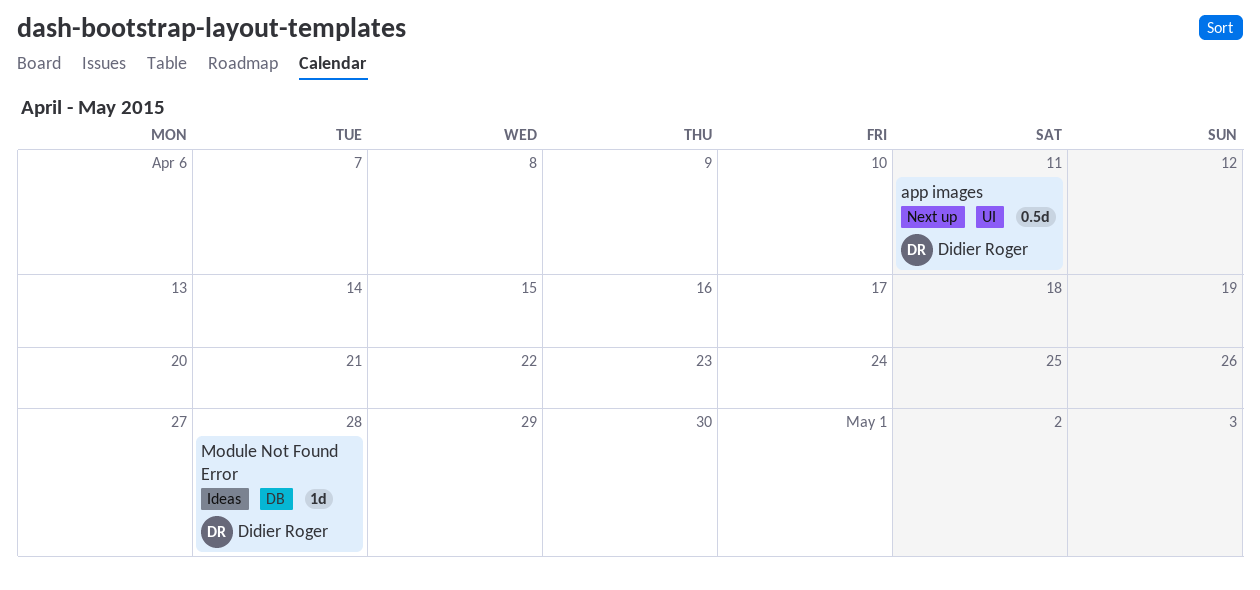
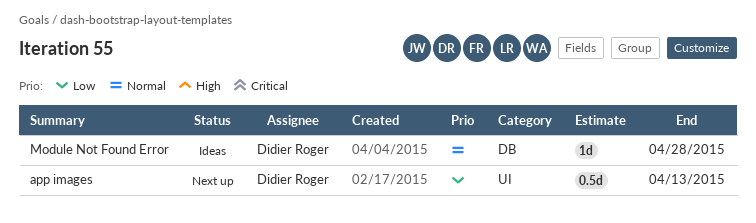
app images, due: Apr 11 -> Apr 13

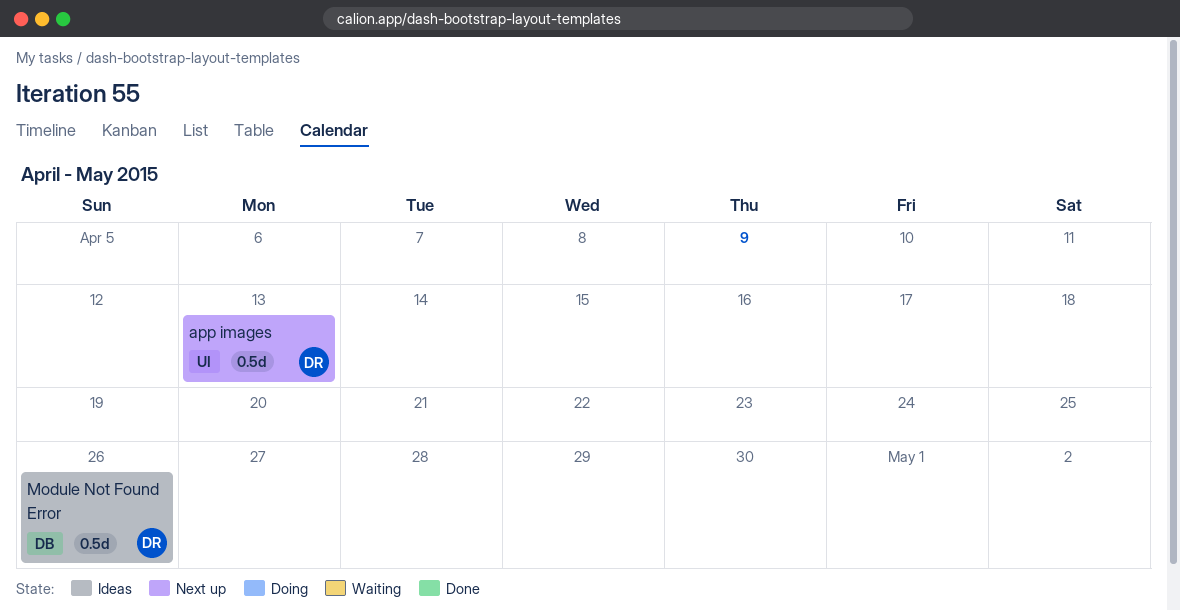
Module Not Found Error, estimate: 1d -> 0.5d
Module Not Found Error, due: Apr 28 -> Apr 26

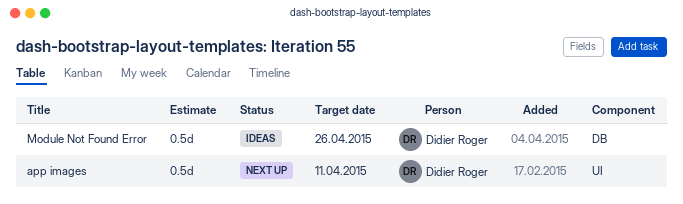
app images, due: Apr 13 -> Apr 11

